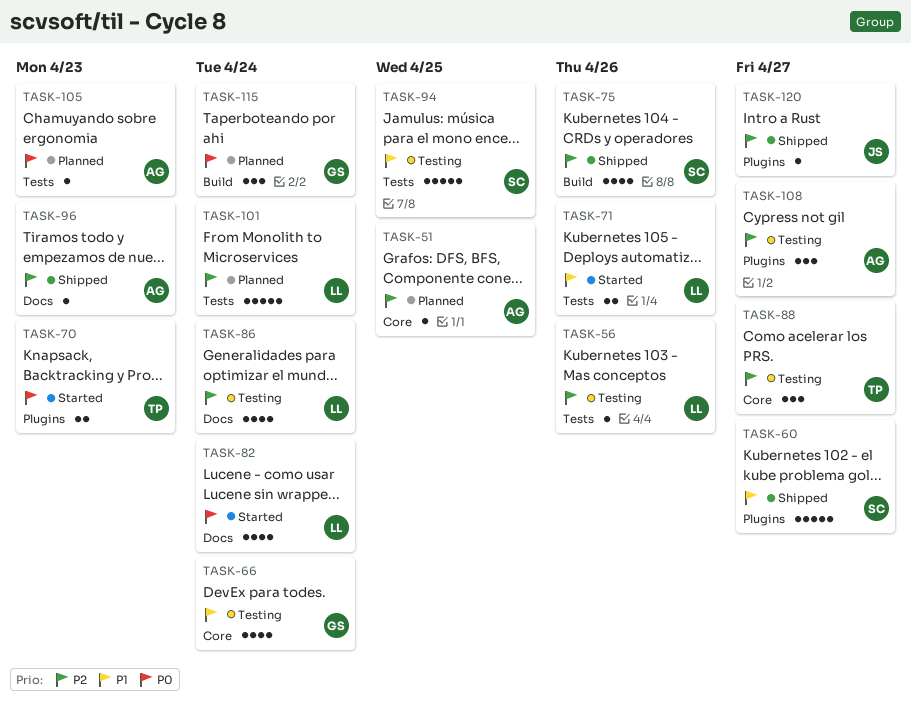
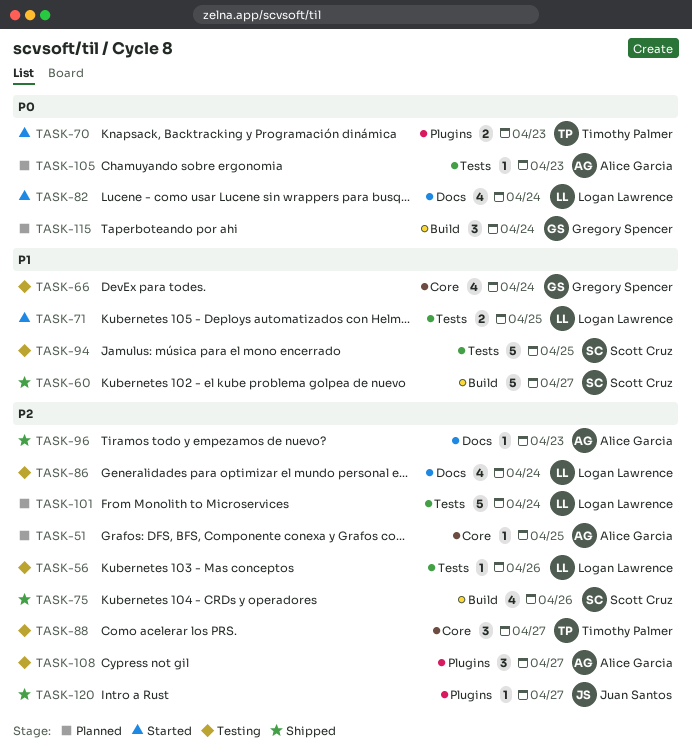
TASK-60, label: Plugins -> Build
TASK-71, due: Apr 26 -> Apr 25

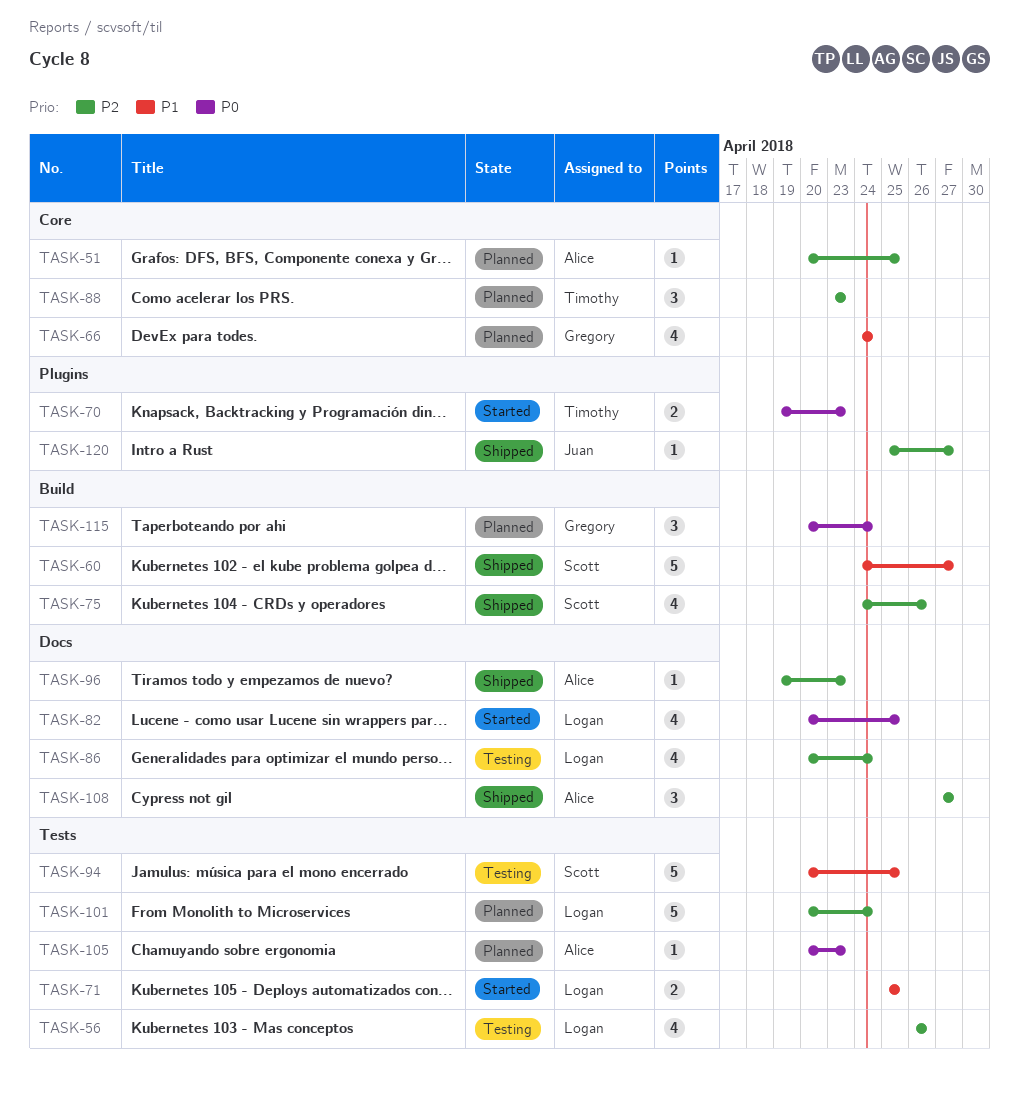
TASK-56, estimate: 1 -> 4
TASK-66, status: Testing -> Planned
TASK-82, due: Apr 24 -> Apr 25
TASK-88, status: Testing -> Planned
TASK-88, due: Apr 27 -> Apr 23
TASK-108, status: Testing -> Shipped
TASK-108, label: Plugins -> Docs

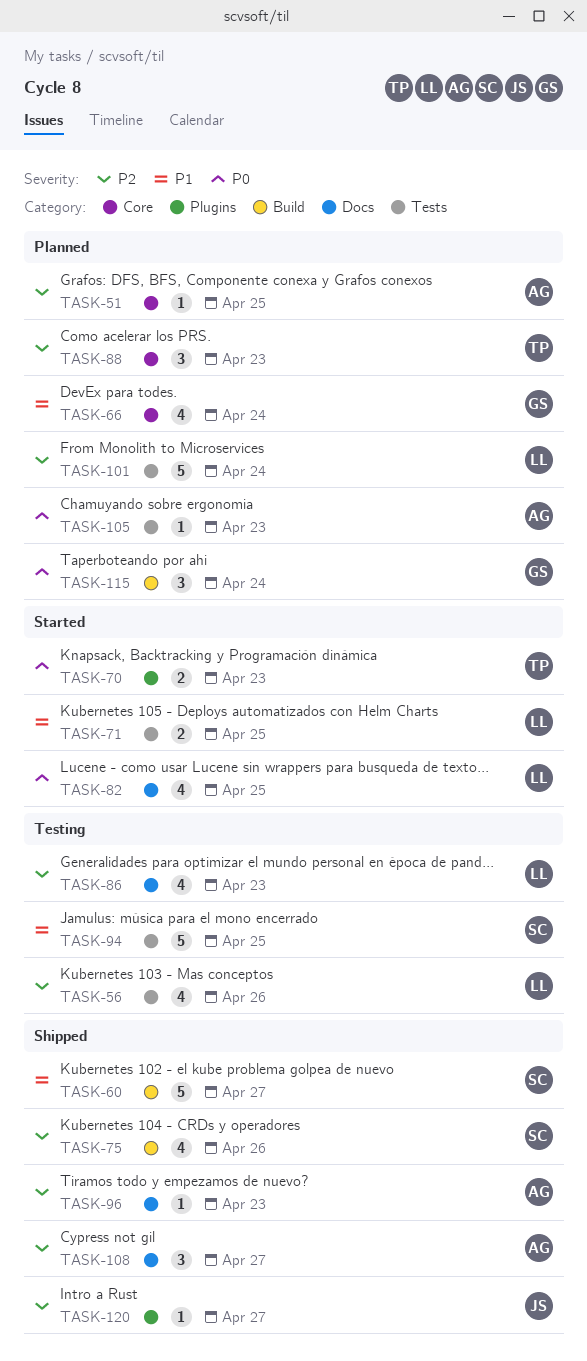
TASK-86, due: Apr 24 -> Apr 23

